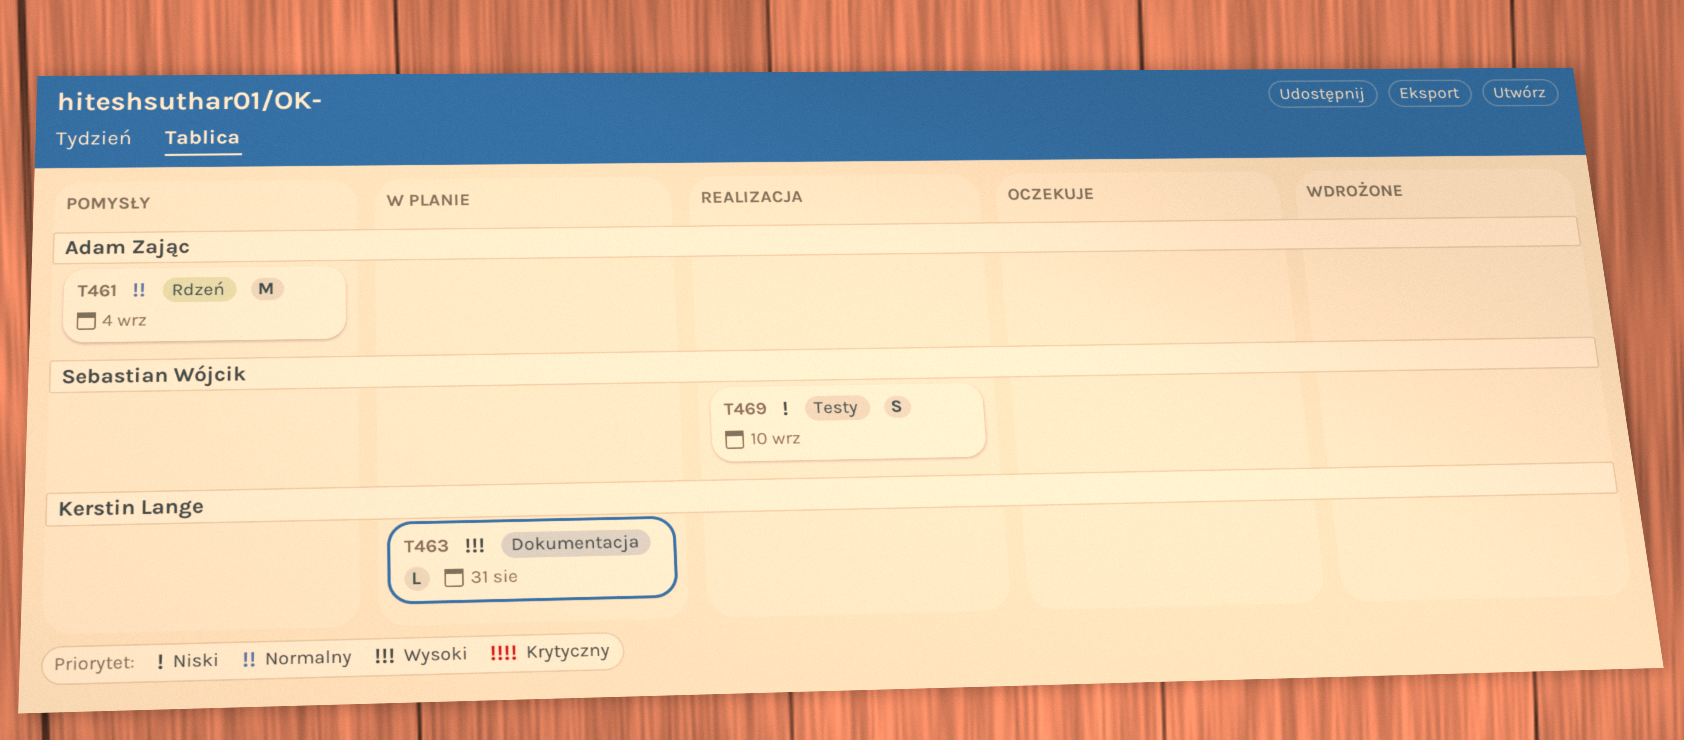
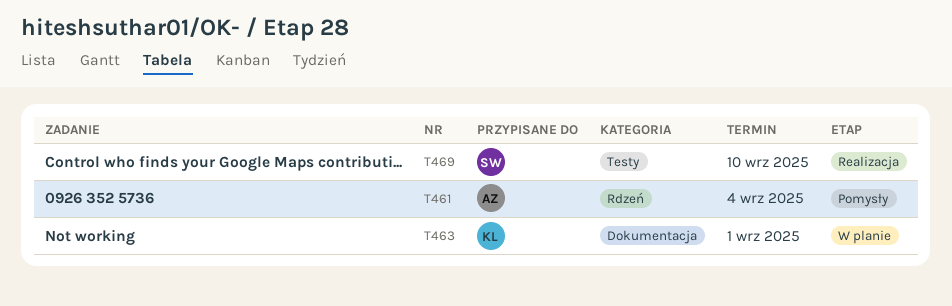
T463, due: Aug 31 -> Sep 1

